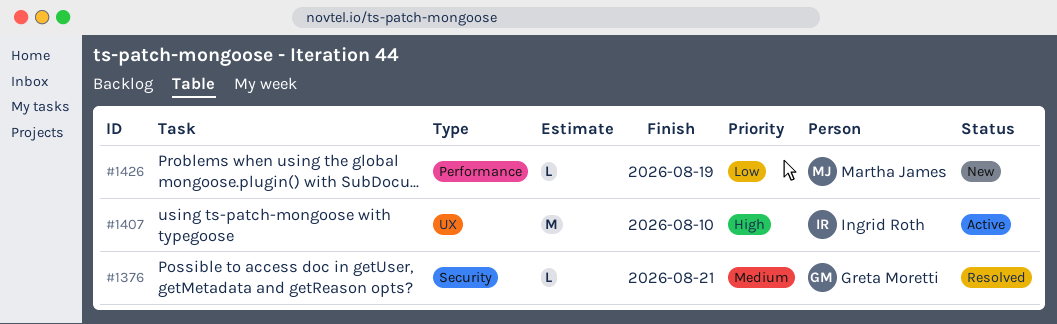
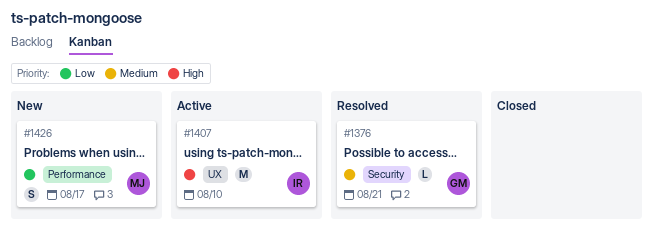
#1426, estimate: L -> S
#1426, due: Aug 19 -> Aug 17

